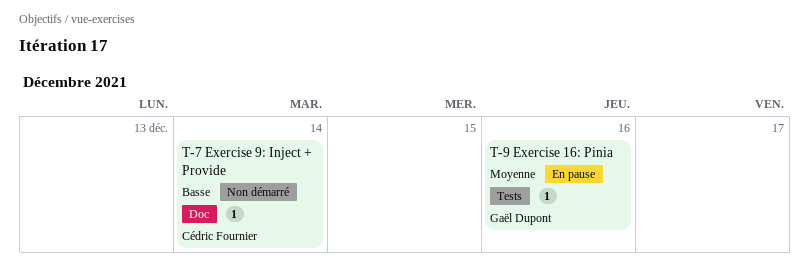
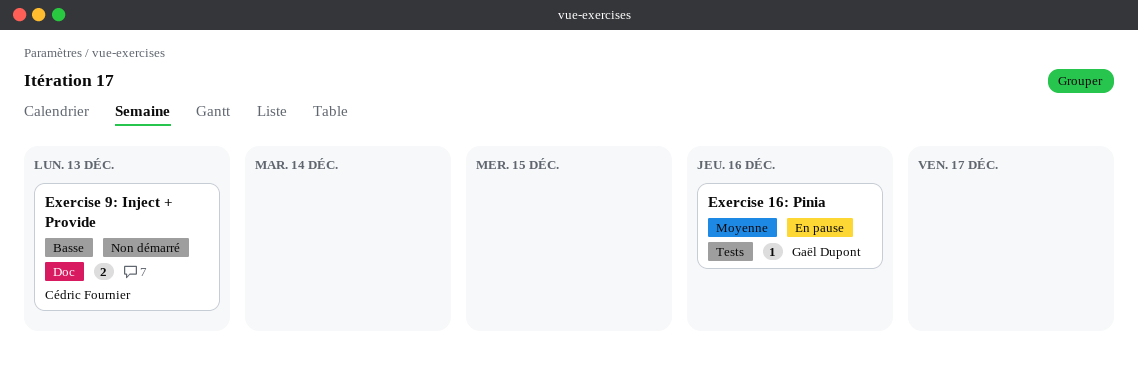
Exercise 9: Inject + Provide, estimate: 1 -> 2
Exercise 9: Inject + Provide, due: Dec 14 -> Dec 13

